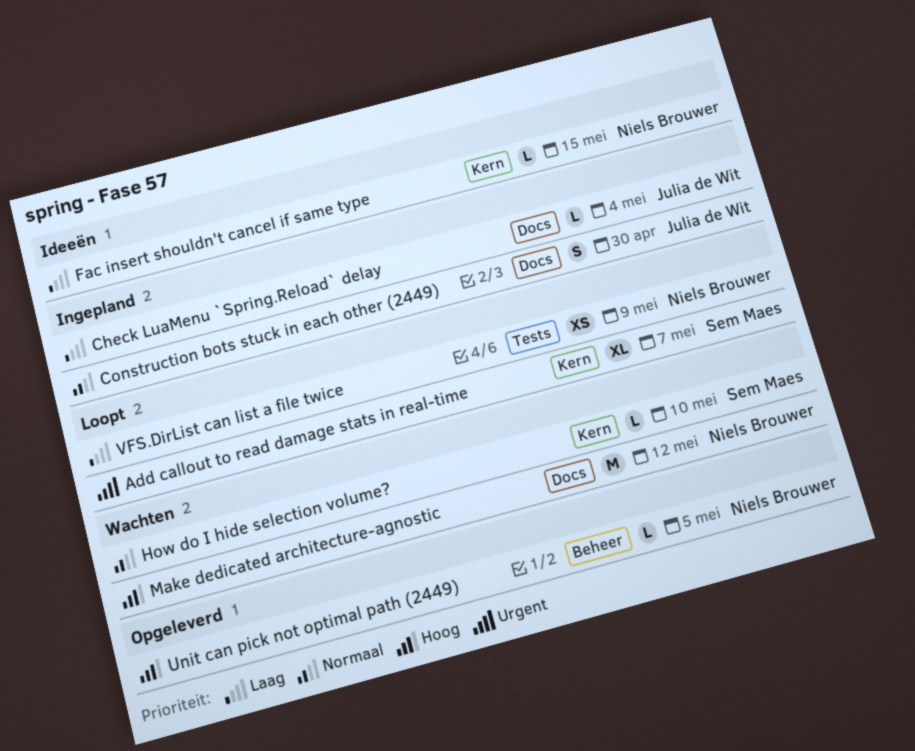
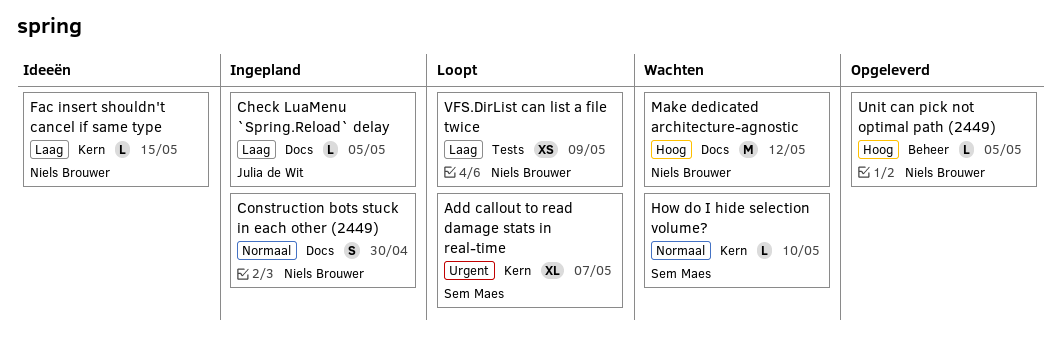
Check LuaMenu `Spring.Reload` delay, due: May 4 -> May 5
Construction bots stuck in each other (2449), owner: Julia de Wit -> Niels Brouwer

